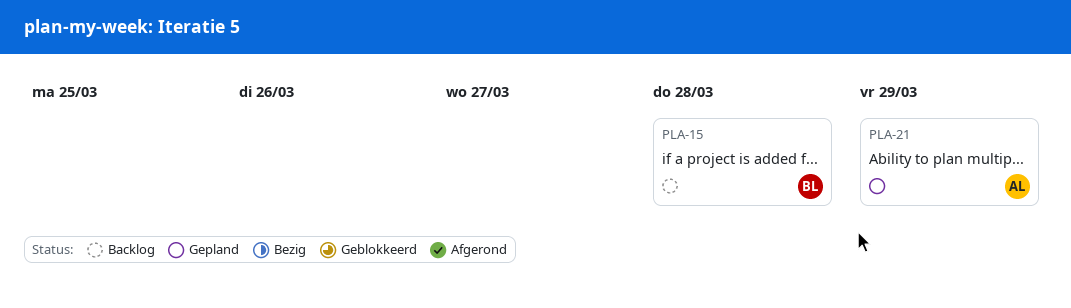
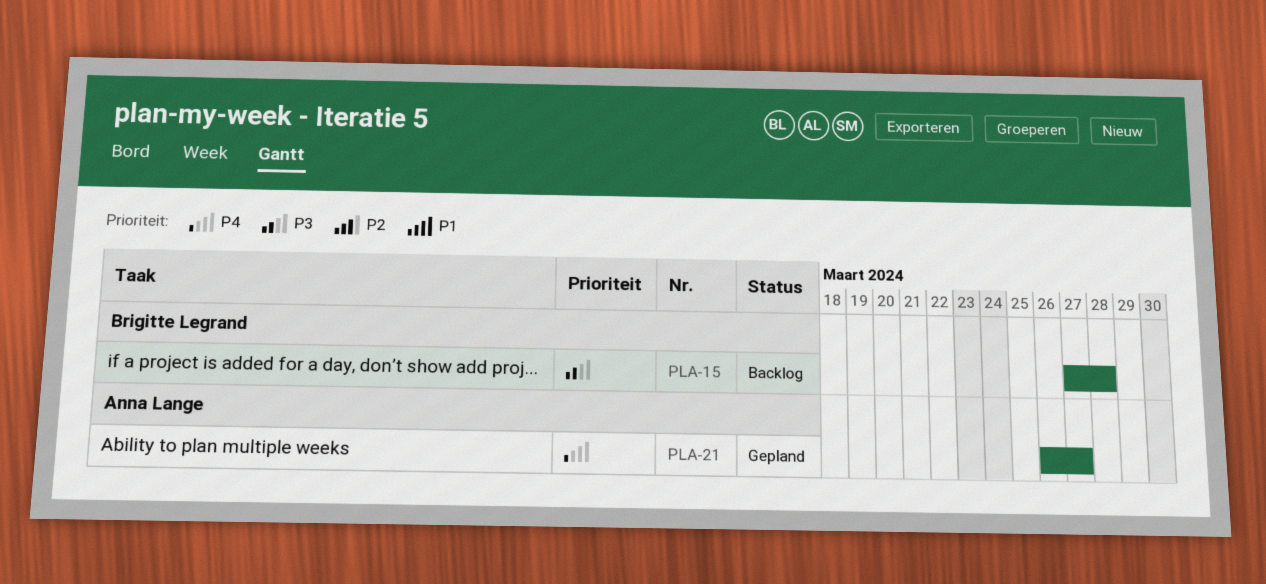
PLA-21, due: Mar 29 -> Mar 27

